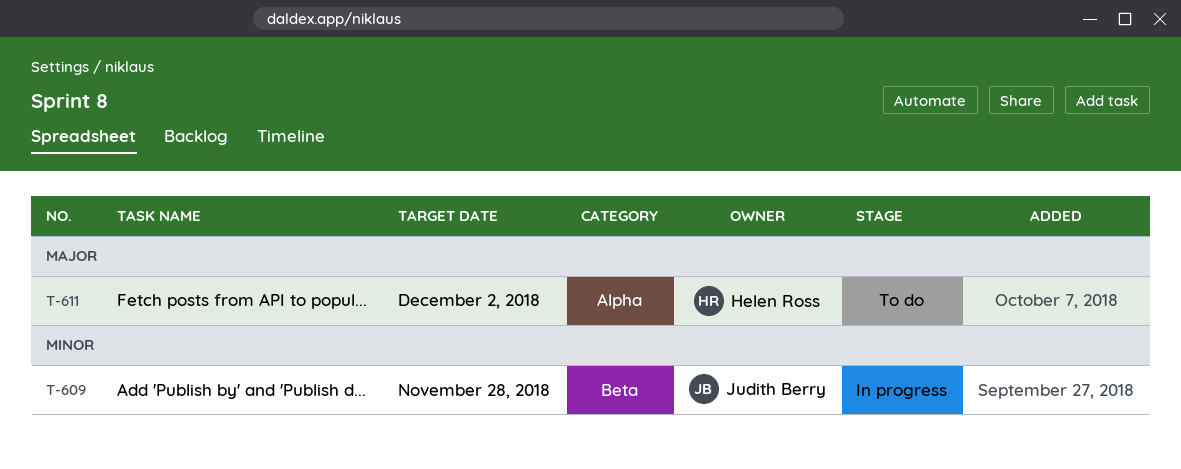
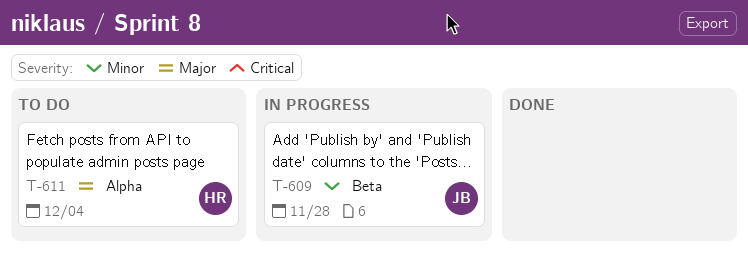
T-611, due: Dec 2 -> Dec 4

